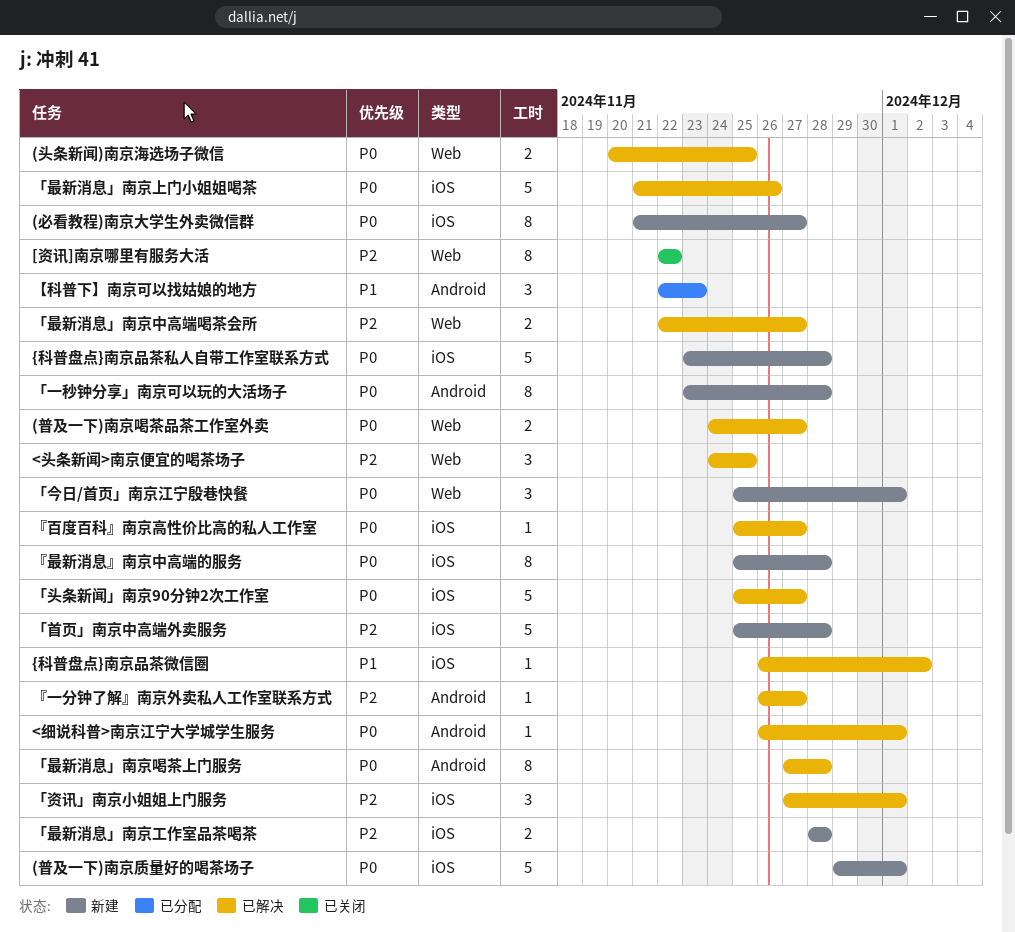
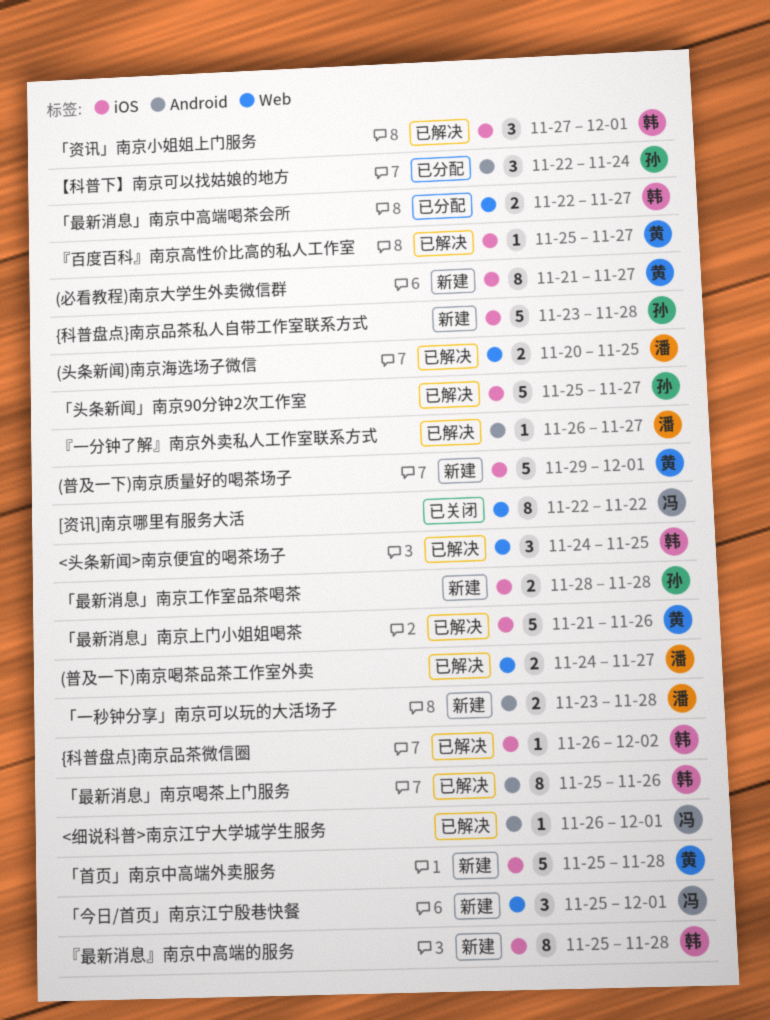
「一秒钟分享」南京可以玩的大活场子, estimate: 8 -> 2
「最新消息」南京中高端喝茶会所, status: 已解决 -> 已分配
「最新消息」南京喝茶上门服务, start: Nov 27 -> Nov 25
「最新消息」南京喝茶上门服务, due: Nov 28 -> Nov 26
【科普下】南京可以找姑娘的地方, due: Nov 23 -> Nov 24

